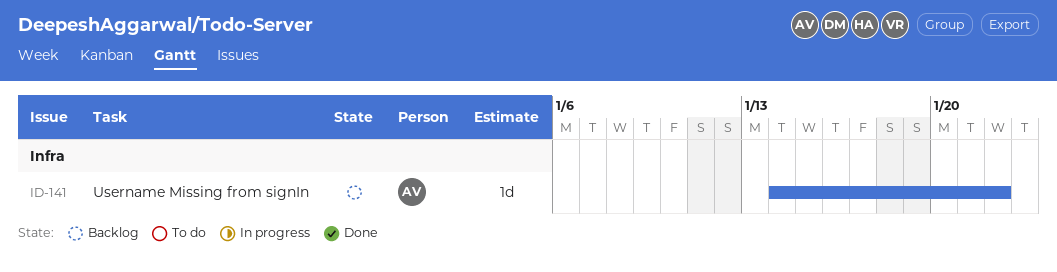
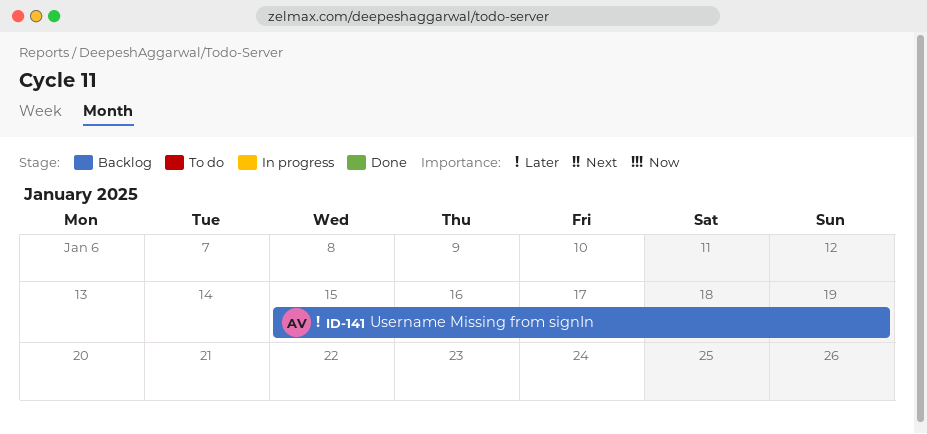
ID-141, start: Jan 14 -> Jan 15
ID-141, due: Jan 22 -> Jan 19

